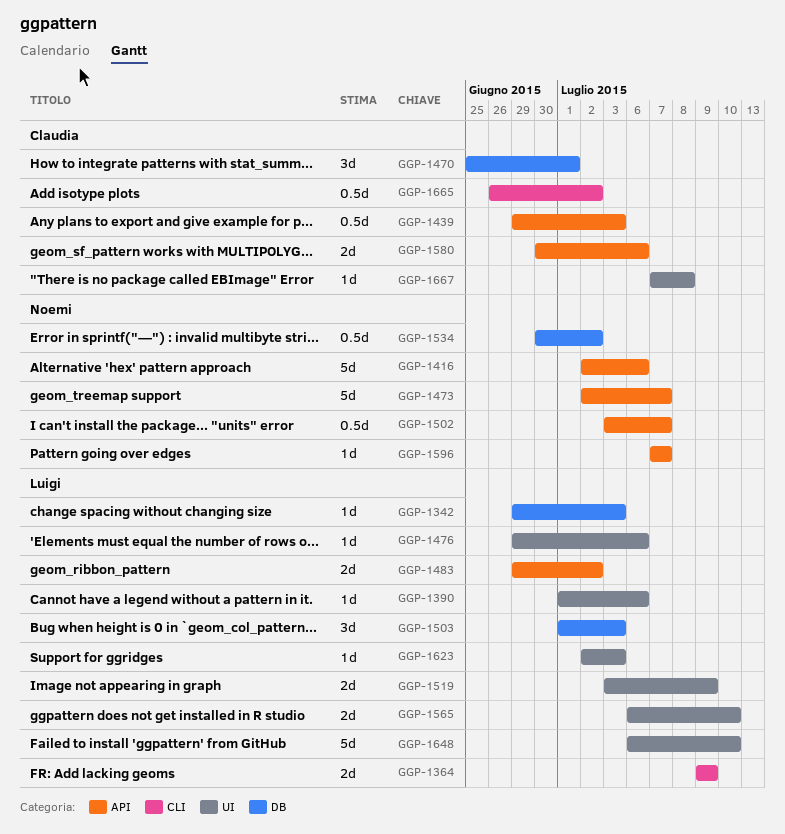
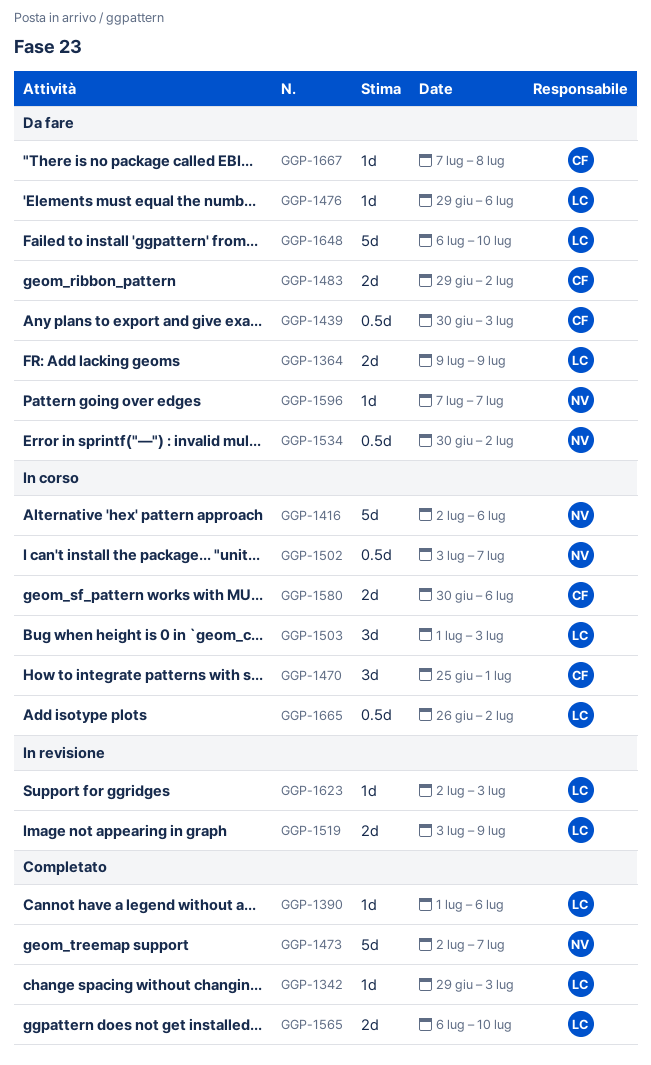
GGP-1439, start: Jun 29 -> Jun 30
GGP-1483, owner: Luigi -> Claudia
GGP-1665, owner: Claudia -> Luigi

